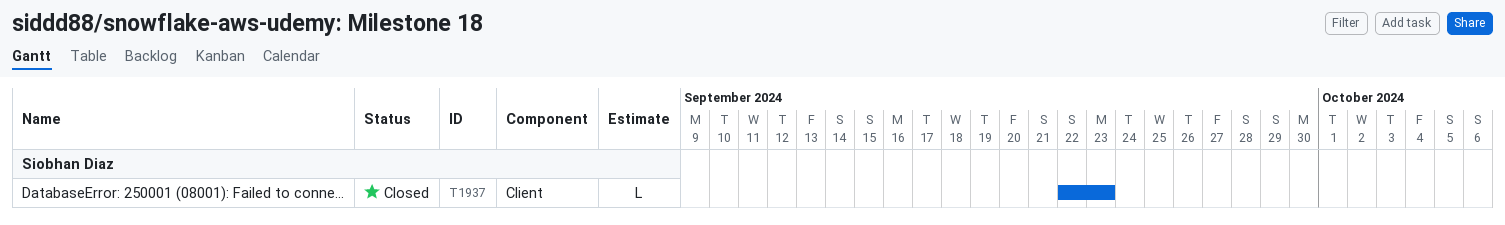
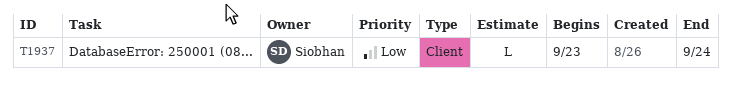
T1937, start: Sep 22 -> Sep 23
T1937, due: Sep 23 -> Sep 24

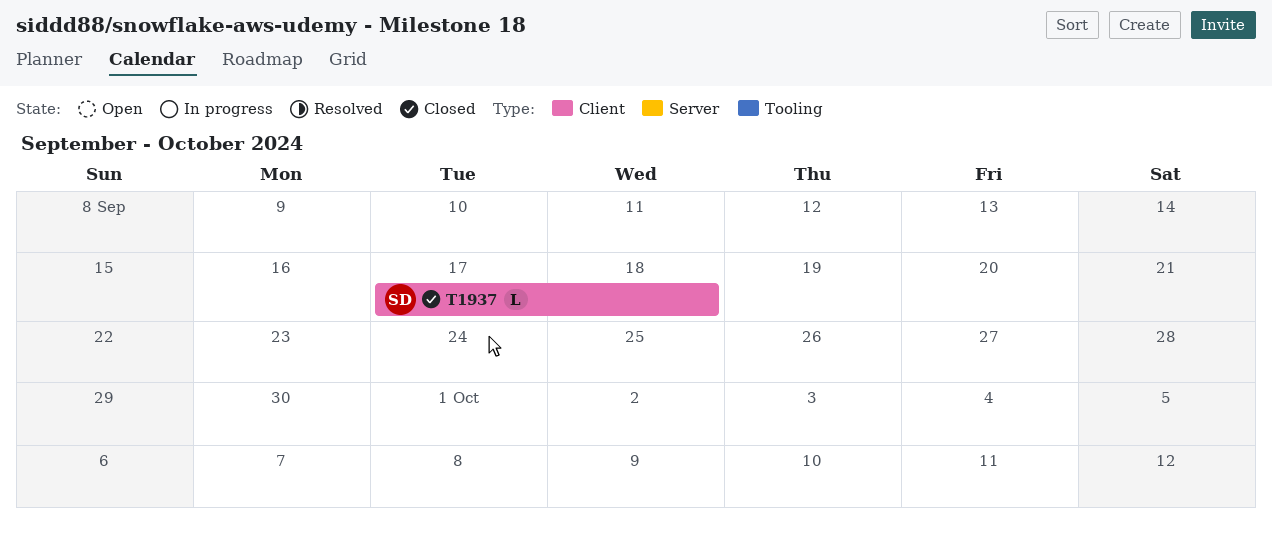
T1937, start: Sep 23 -> Sep 17
T1937, due: Sep 24 -> Sep 18

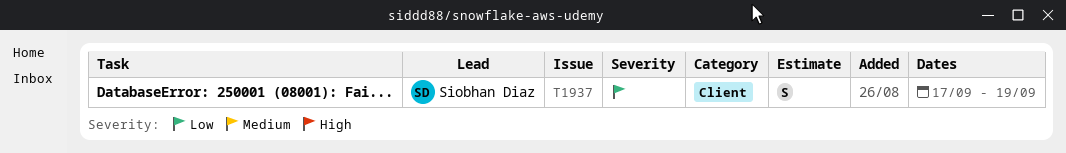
T1937, estimate: L -> S
T1937, due: Sep 18 -> Sep 19

